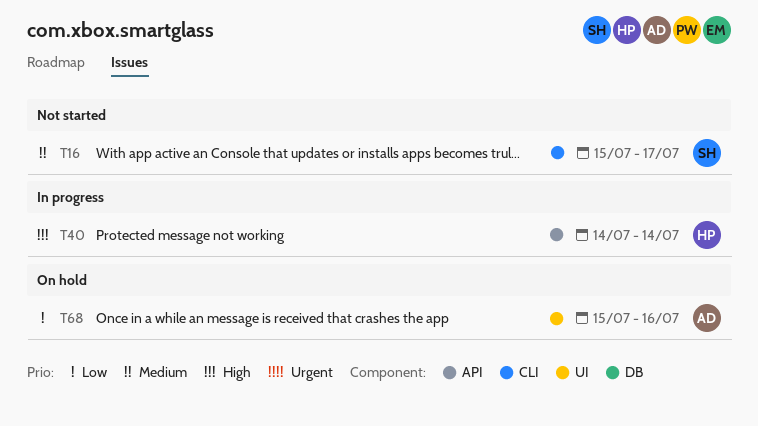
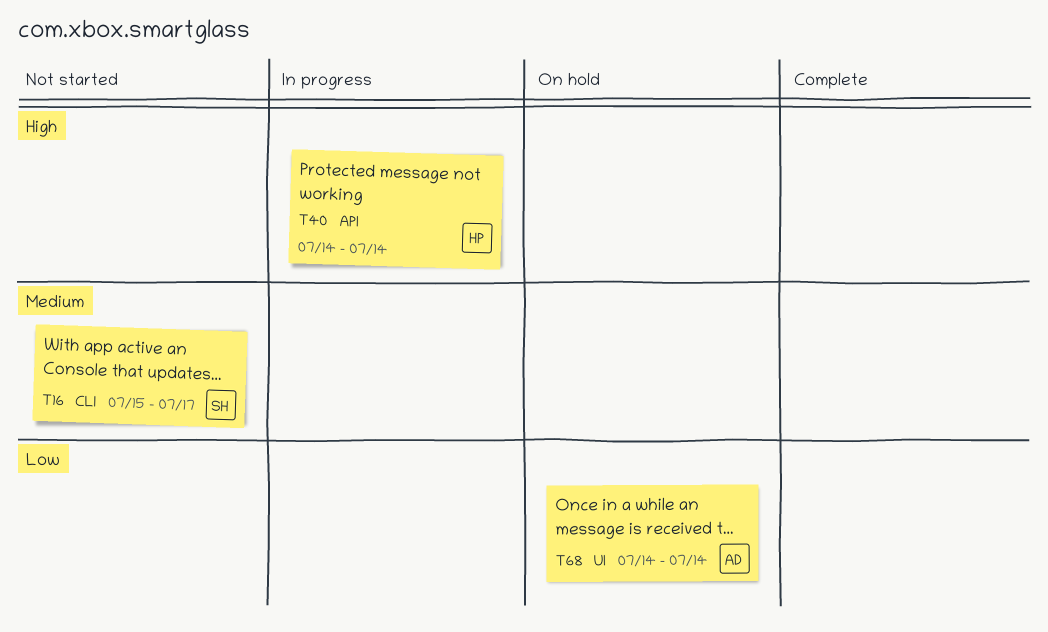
T68, start: Jul 15 -> Jul 14
T68, due: Jul 16 -> Jul 14

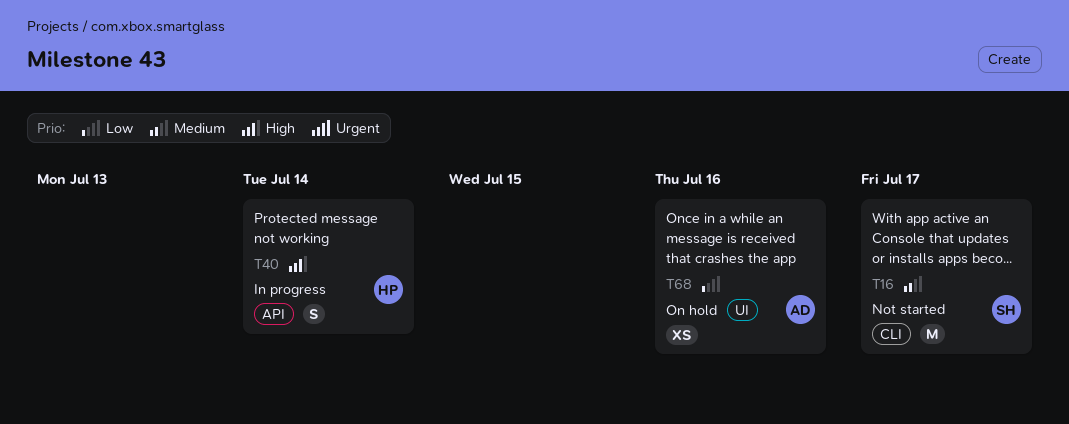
T68, due: Jul 14 -> Jul 16

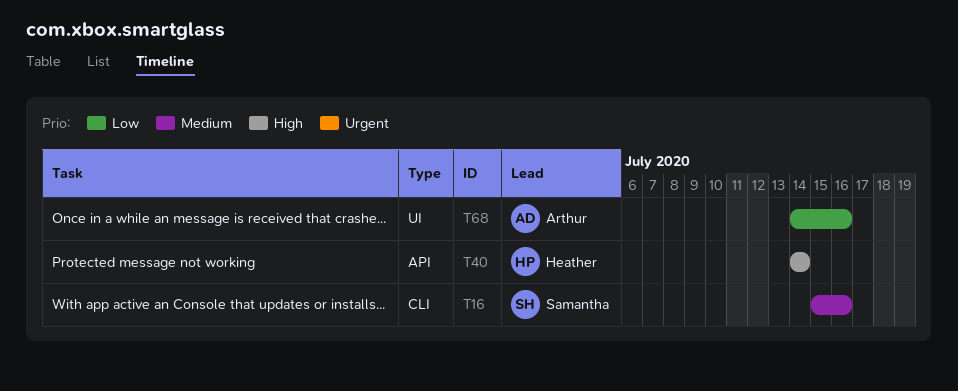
T16, due: Jul 17 -> Jul 16

